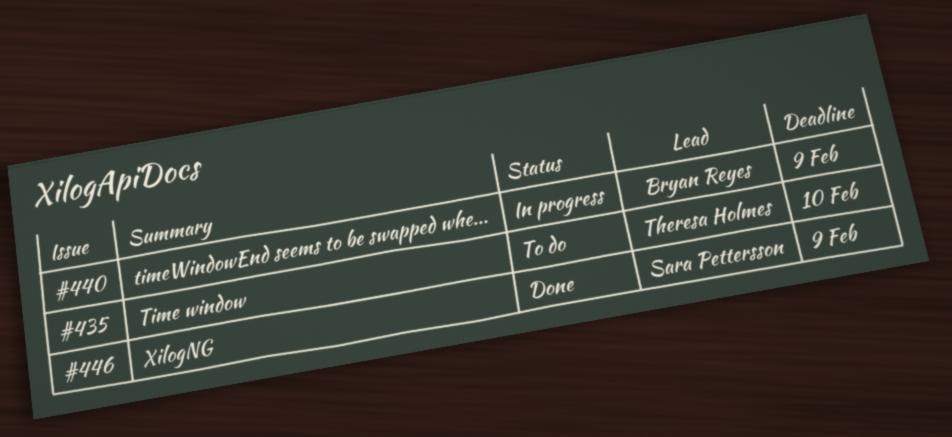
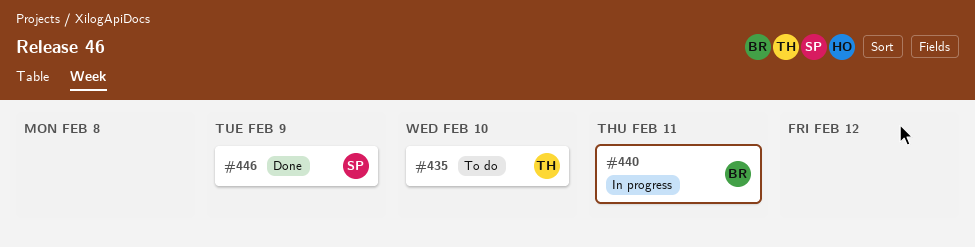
#440, due: Feb 9 -> Feb 11

